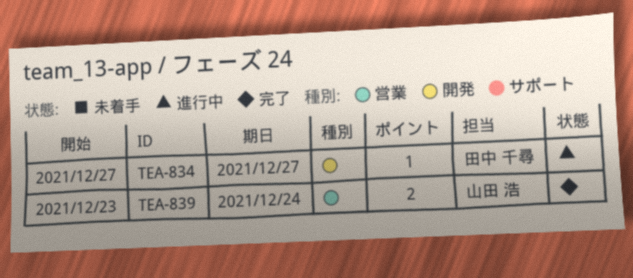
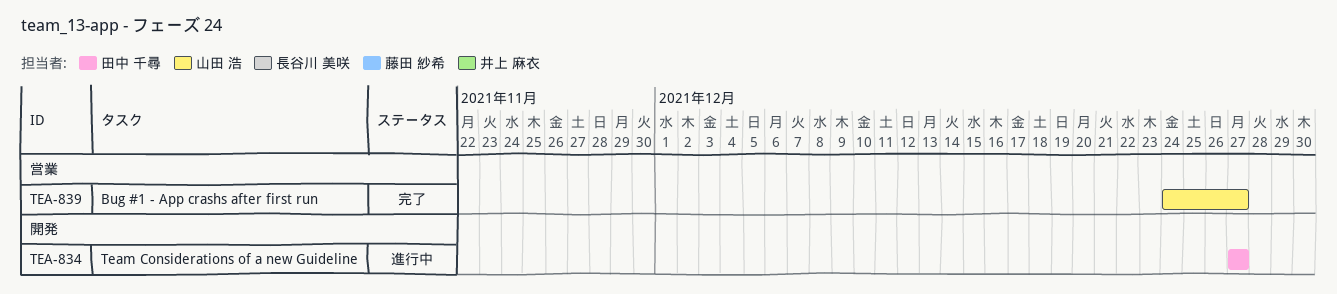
TEA-839, start: Dec 23 -> Dec 24
TEA-839, due: Dec 24 -> Dec 27

